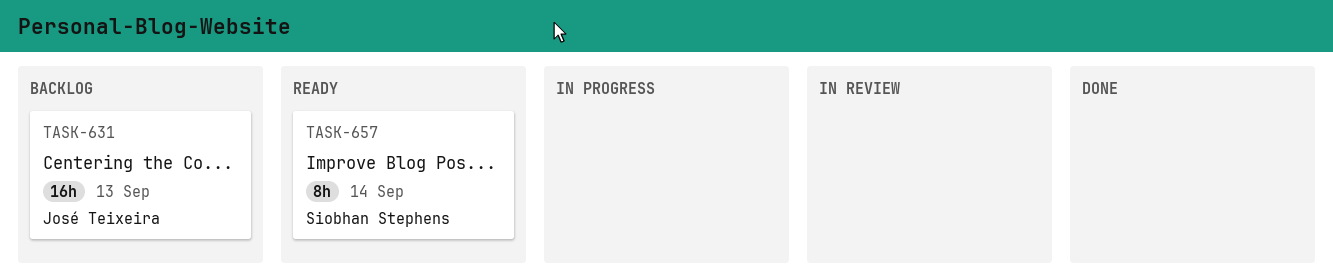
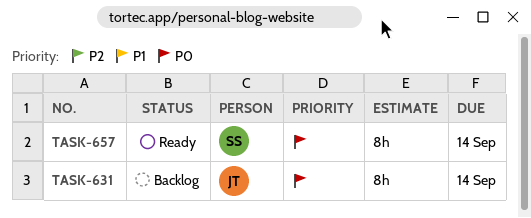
TASK-631, estimate: 16h -> 8h
TASK-631, due: Sep 13 -> Sep 14

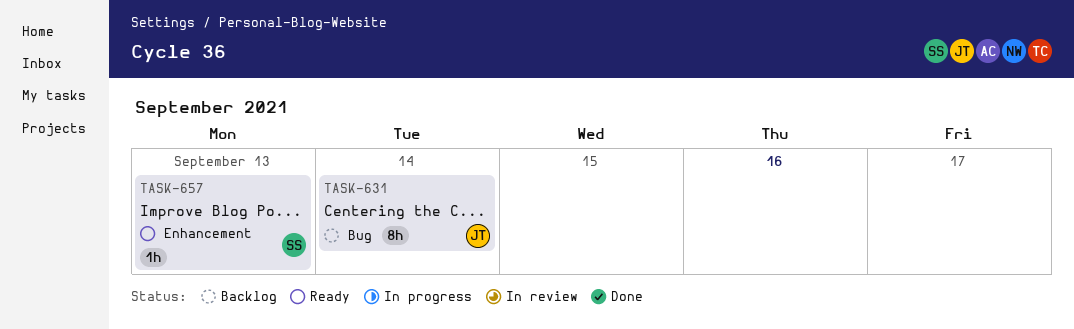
TASK-657, estimate: 8h -> 1h
TASK-657, due: Sep 14 -> Sep 13

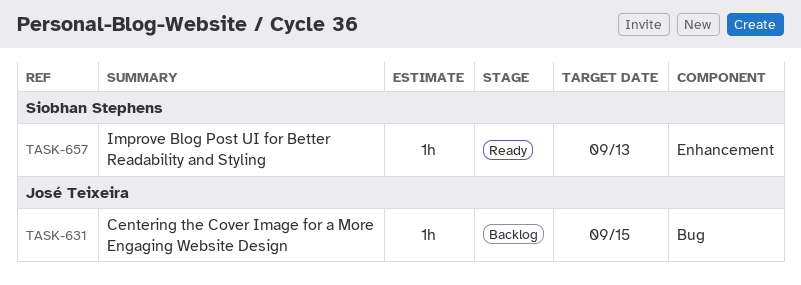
TASK-631, estimate: 8h -> 1h
TASK-631, due: Sep 14 -> Sep 15

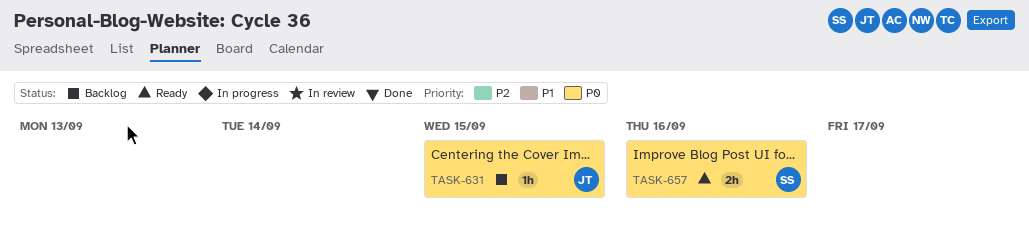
TASK-657, estimate: 1h -> 2h
TASK-657, due: Sep 13 -> Sep 16

